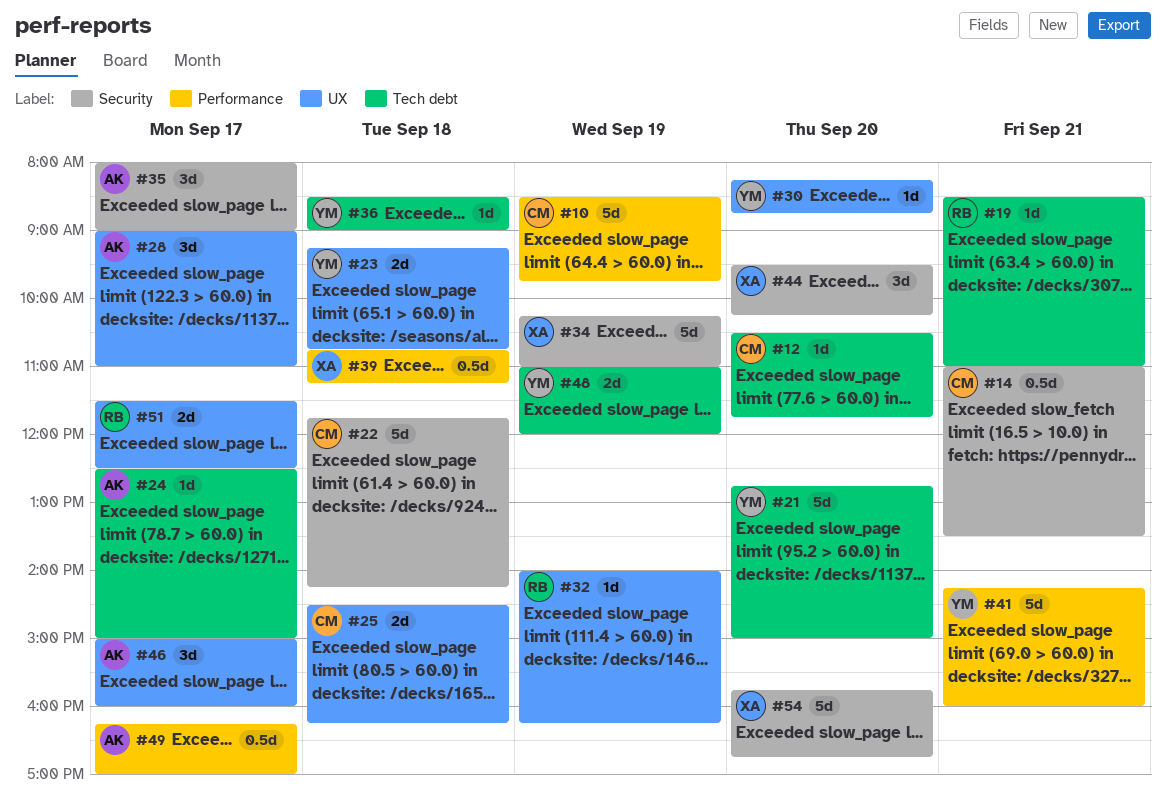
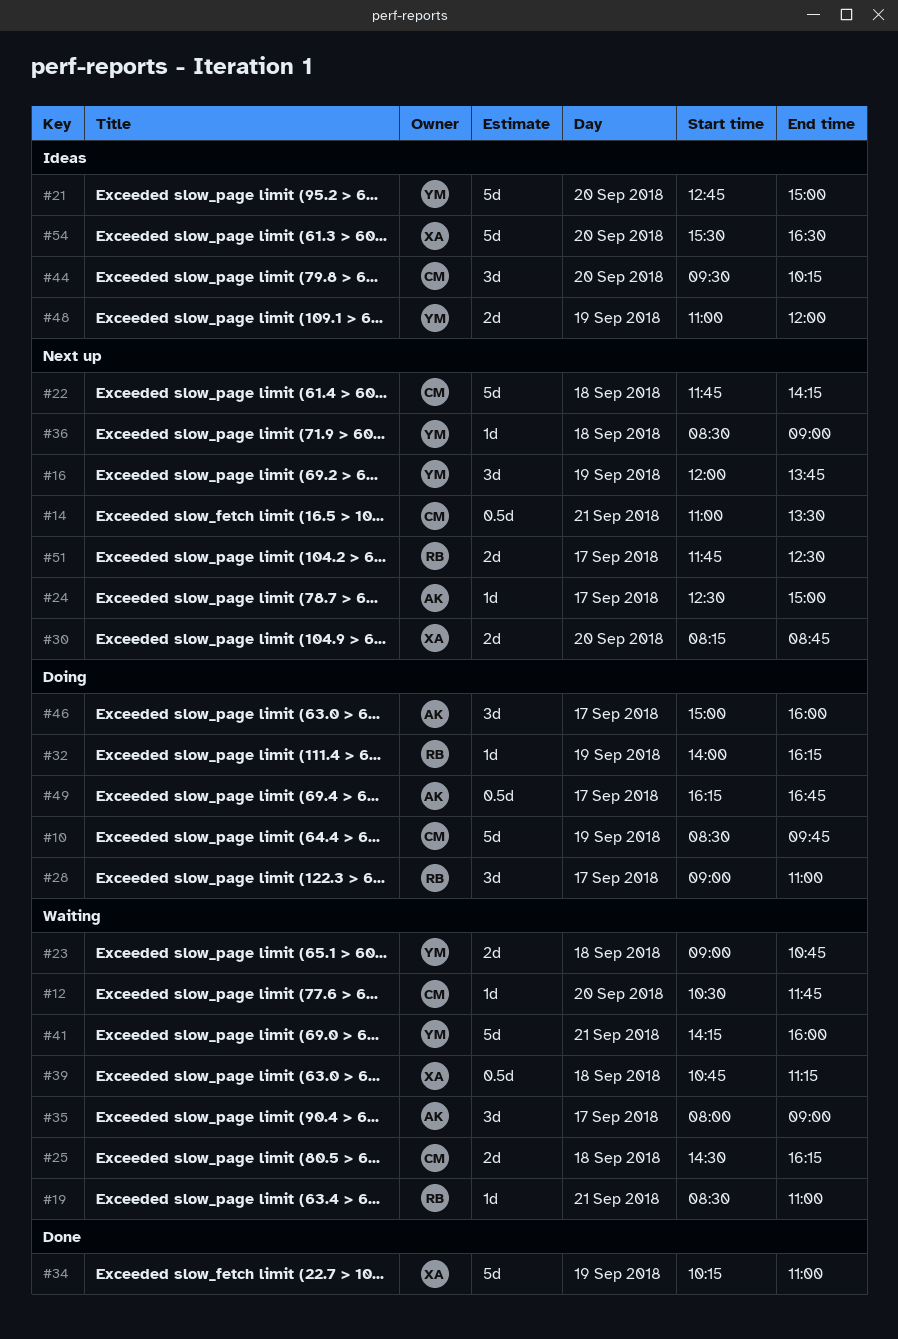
#16: none -> present
#23, begins: 09:15 -> 09:00
#28, owner: AK -> RB
#30, owner: YM -> XA
#30, estimate: 1d -> 2d
#44, owner: XA -> CM
#49, ends: 17:00 -> 16:45
#51, begins: 11:30 -> 11:45
#54, begins: 15:45 -> 15:30
#54, ends: 16:45 -> 16:30

